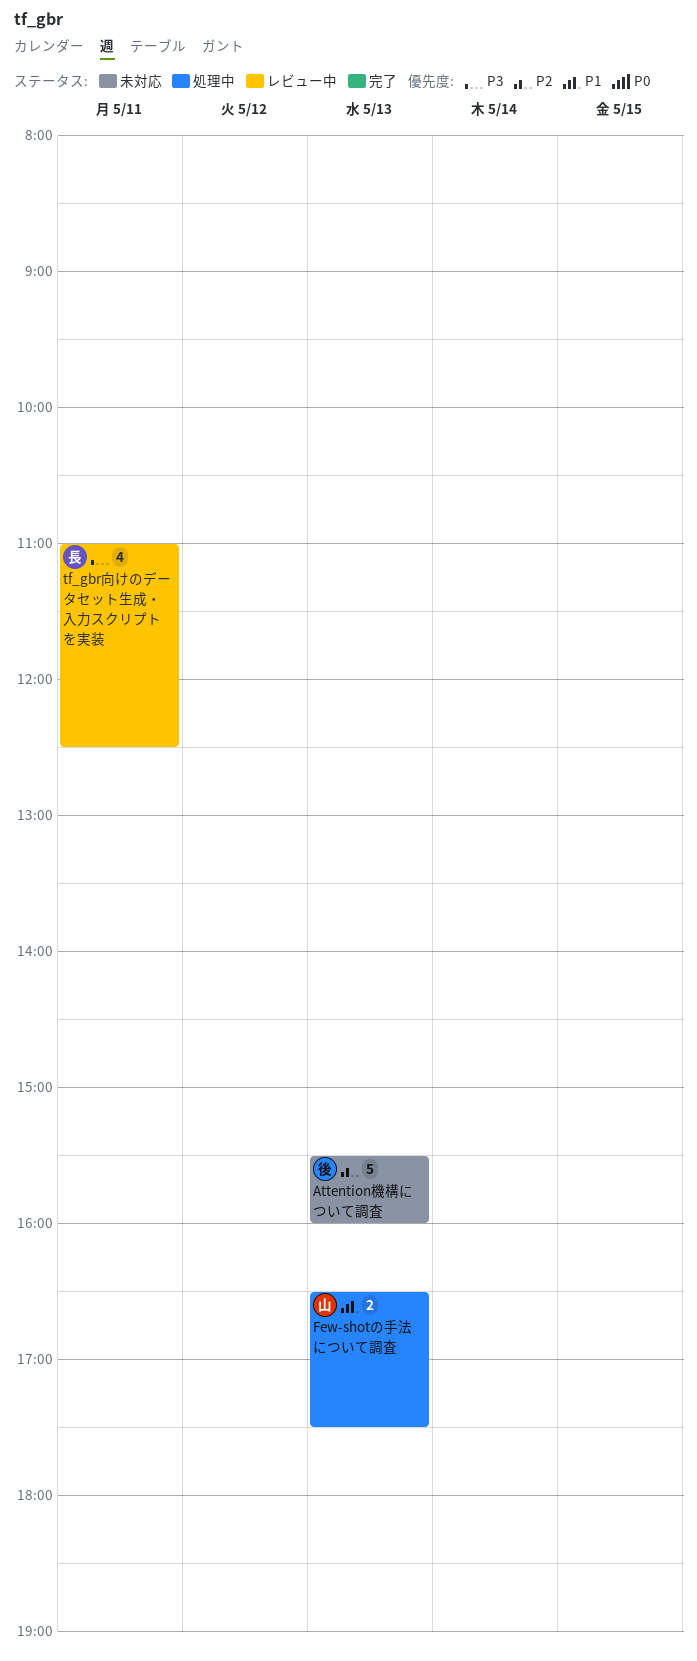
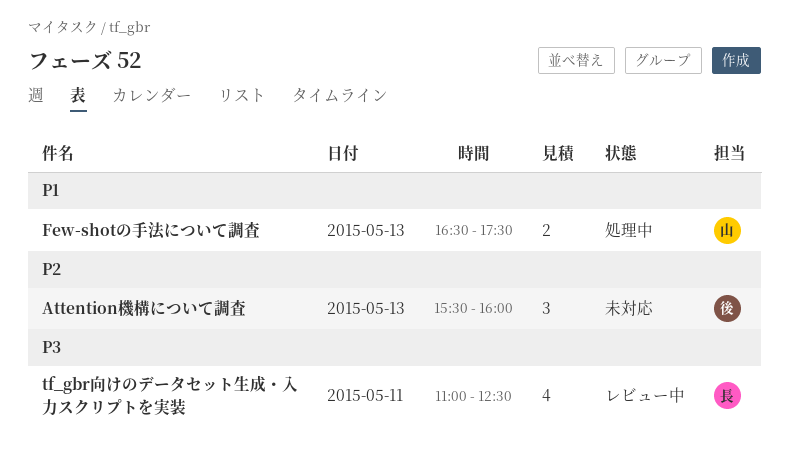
Attention機構について調査, estimate: 5 -> 3

